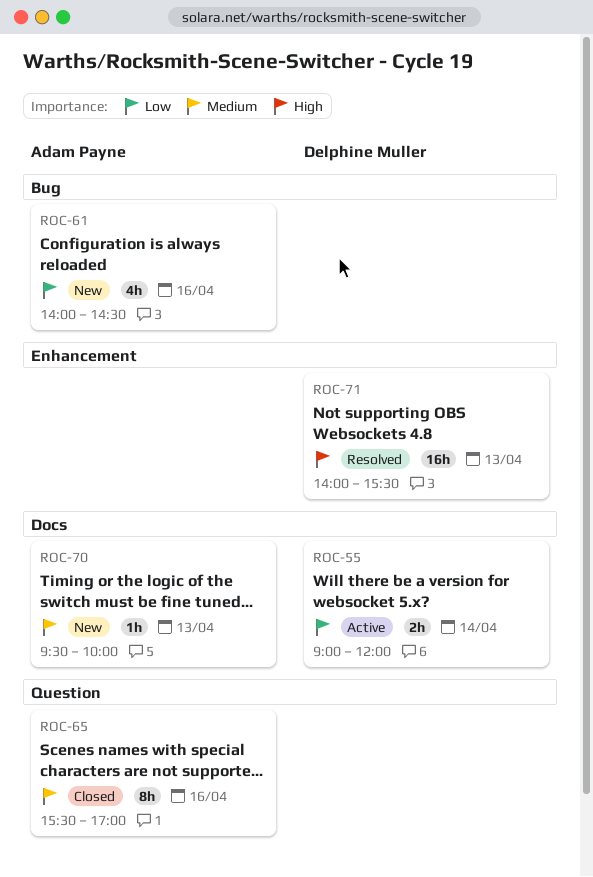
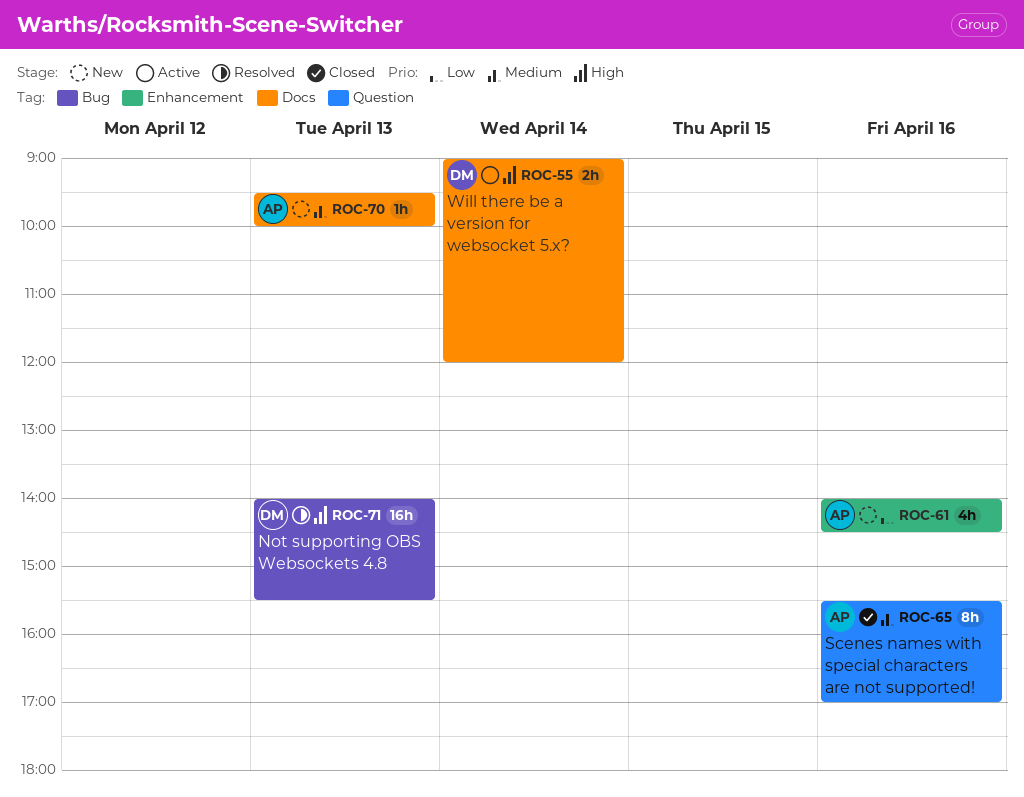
ROC-55, priority: Low -> High
ROC-61, label: Bug -> Enhancement
ROC-71, label: Enhancement -> Bug

